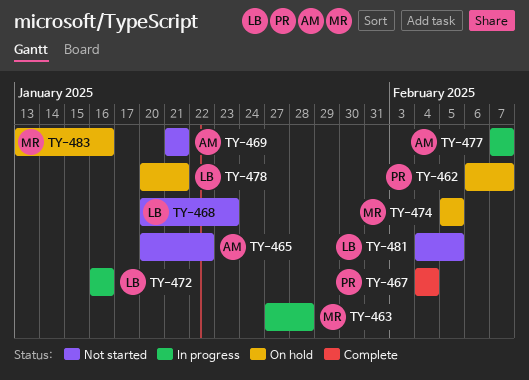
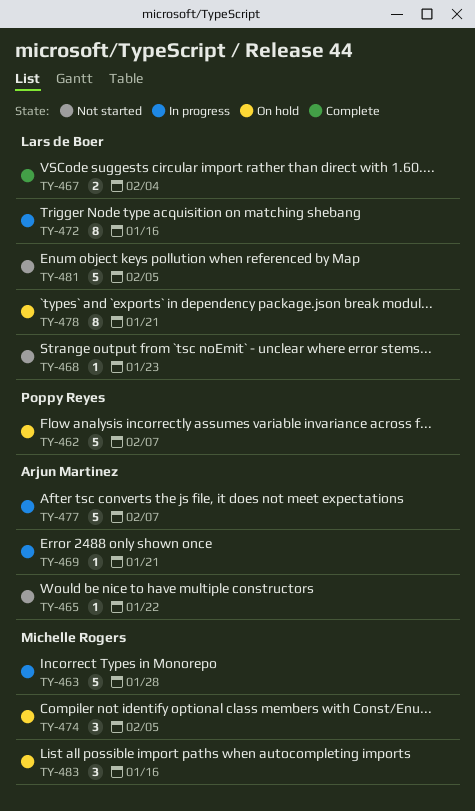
TY-467, owner: Poppy Reyes -> Lars de Boer
TY-469, status: Not started -> In progress

